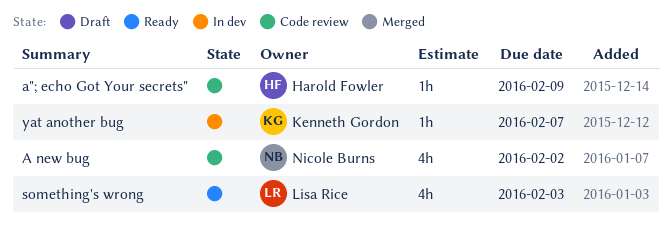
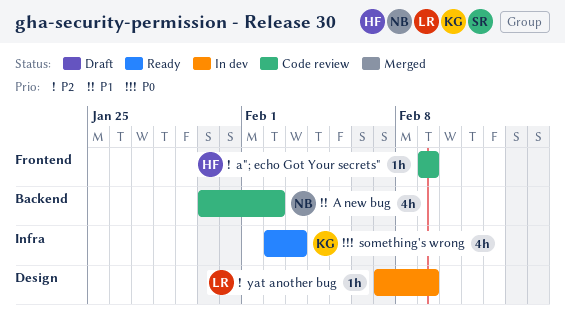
something's wrong, owner: Lisa Rice -> Kenneth Gordon
yat another bug, owner: Kenneth Gordon -> Lisa Rice
yat another bug, due: Feb 7 -> Feb 9

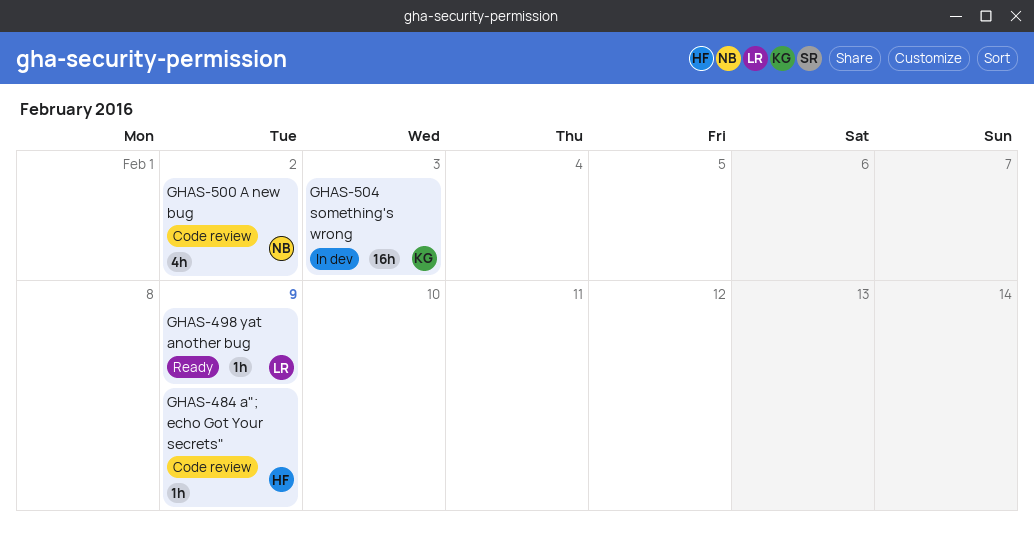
something's wrong, status: Ready -> In dev
something's wrong, estimate: 4h -> 16h
yat another bug, status: In dev -> Ready

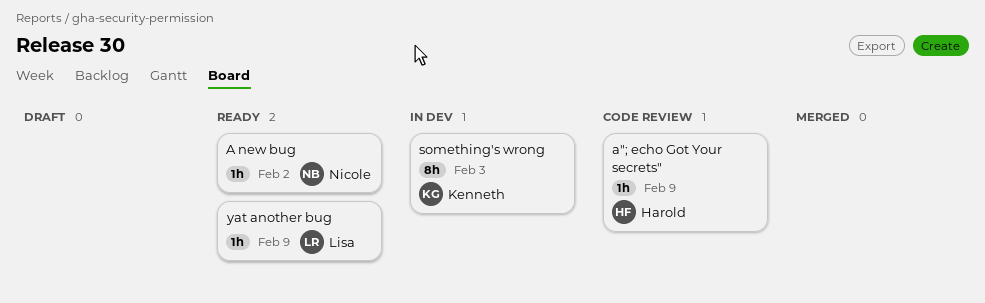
A new bug, status: Code review -> Ready
A new bug, estimate: 4h -> 1h
something's wrong, estimate: 16h -> 8h

